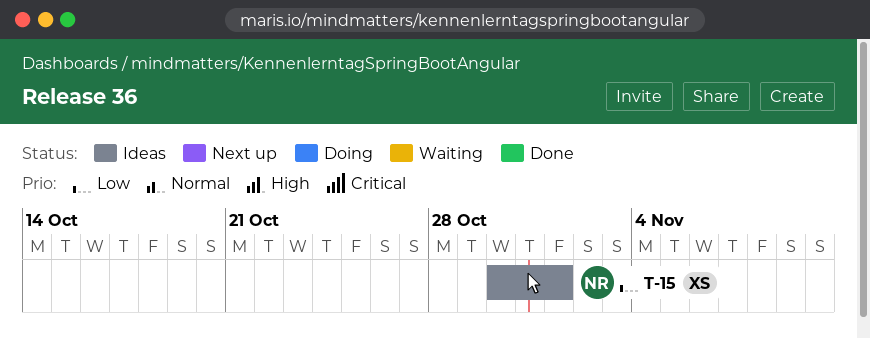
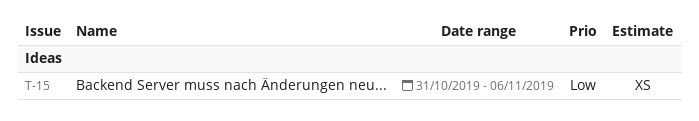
T-15, start: Oct 30 -> Oct 31
T-15, due: Nov 1 -> Nov 6

